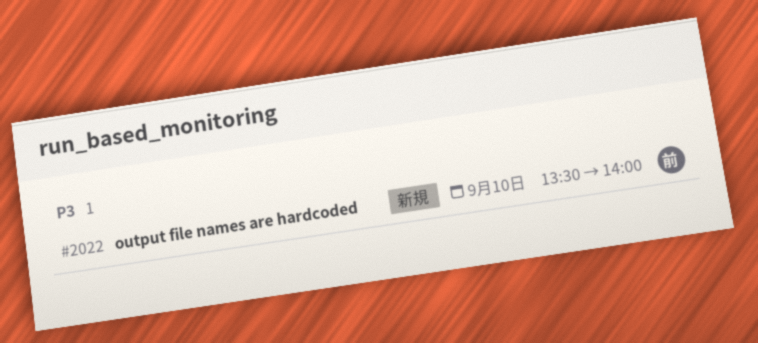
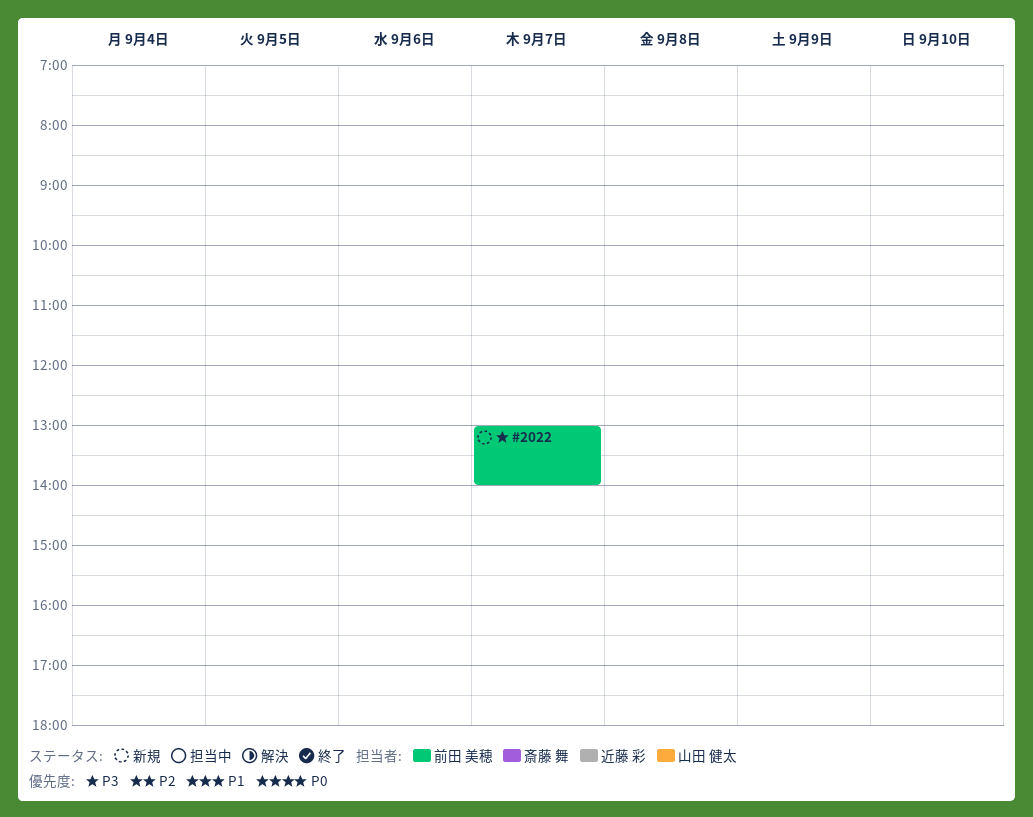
#2022, day: Sep 10 -> Sep 7
#2022, begins: 13:30 -> 13:00

